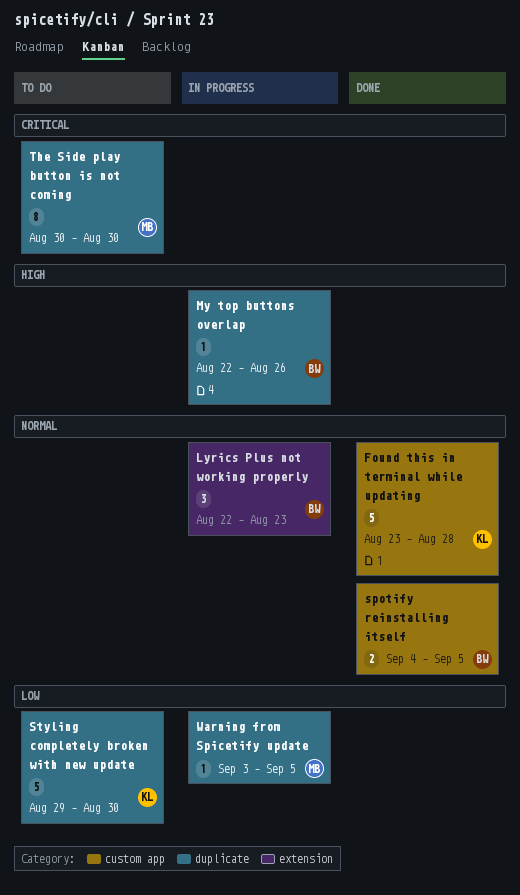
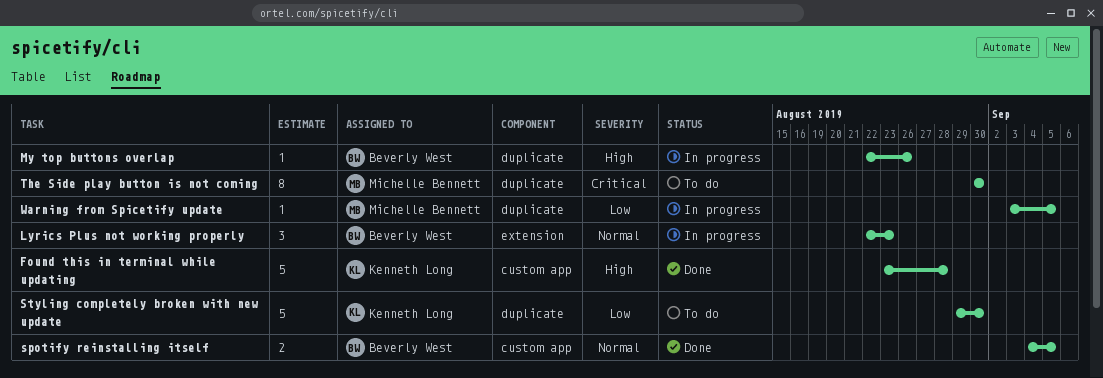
Found this in terminal while updating, priority: Normal -> High

